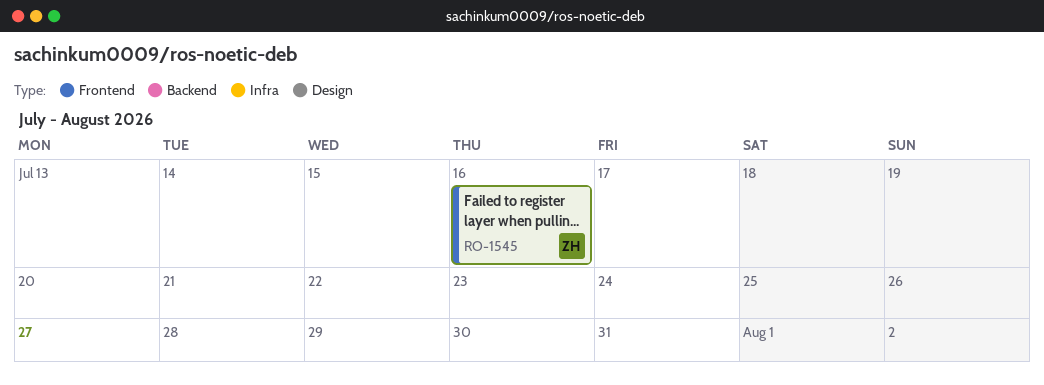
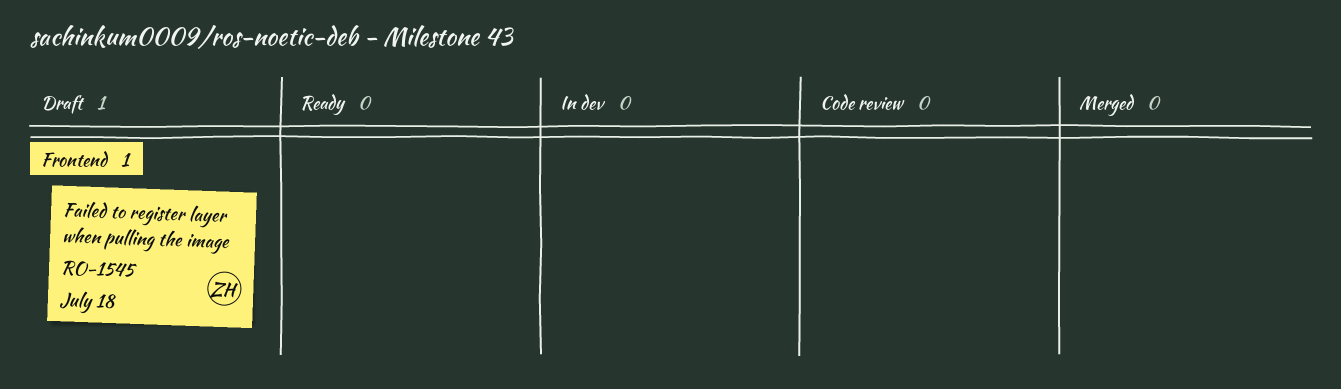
RO-1545, due: Jul 16 -> Jul 18

